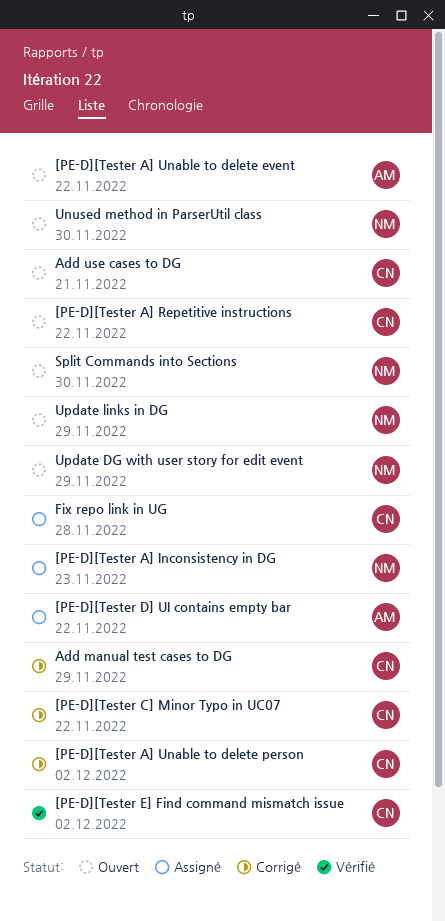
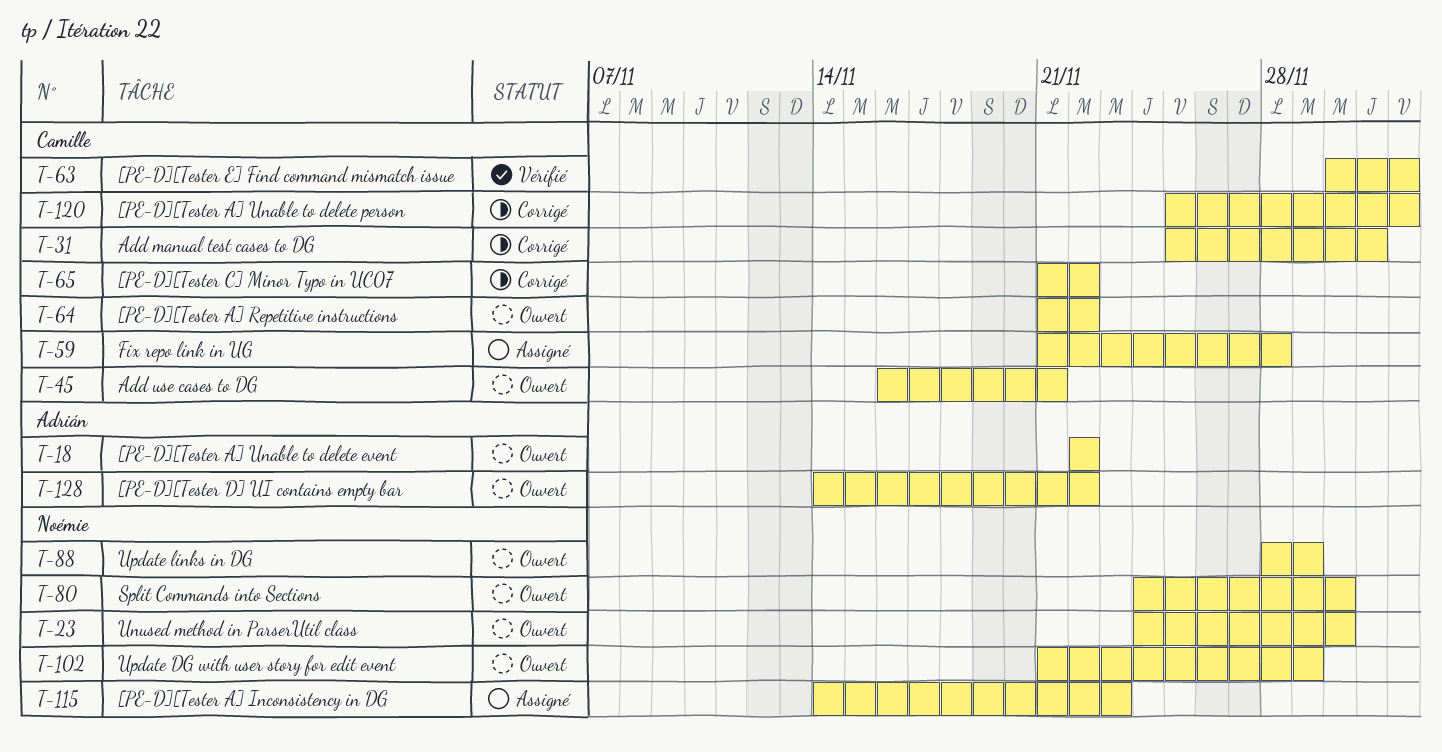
[PE-D][Tester D] UI contains empty bar, status: Assigné -> Ouvert
Add manual test cases to DG, due: Nov 29 -> Dec 1

